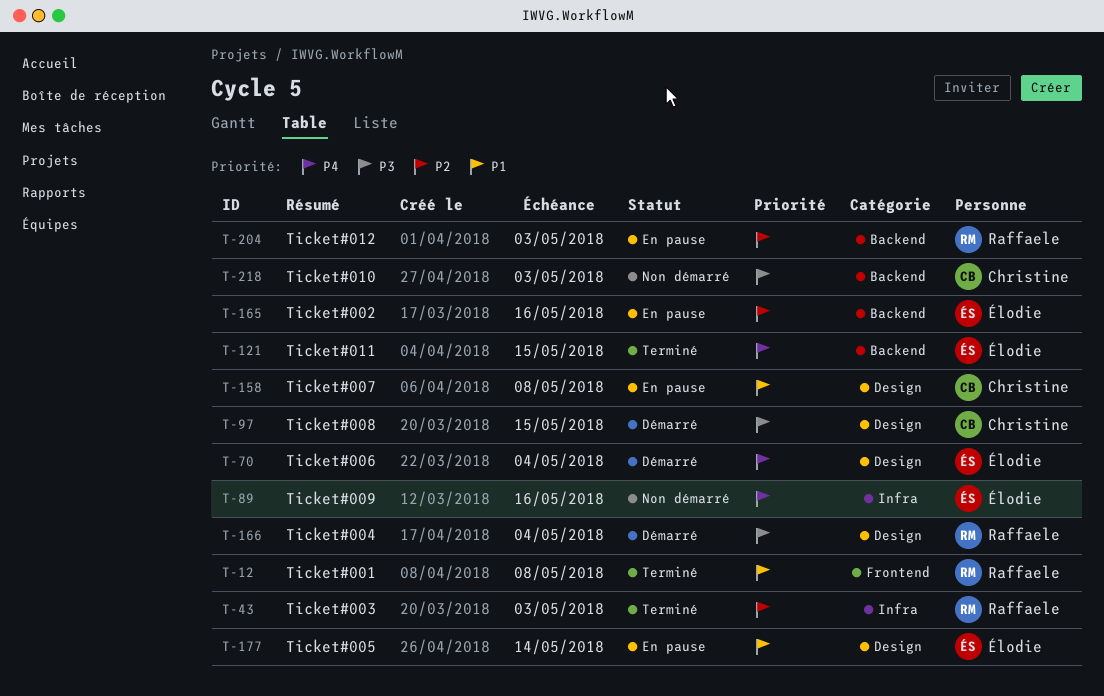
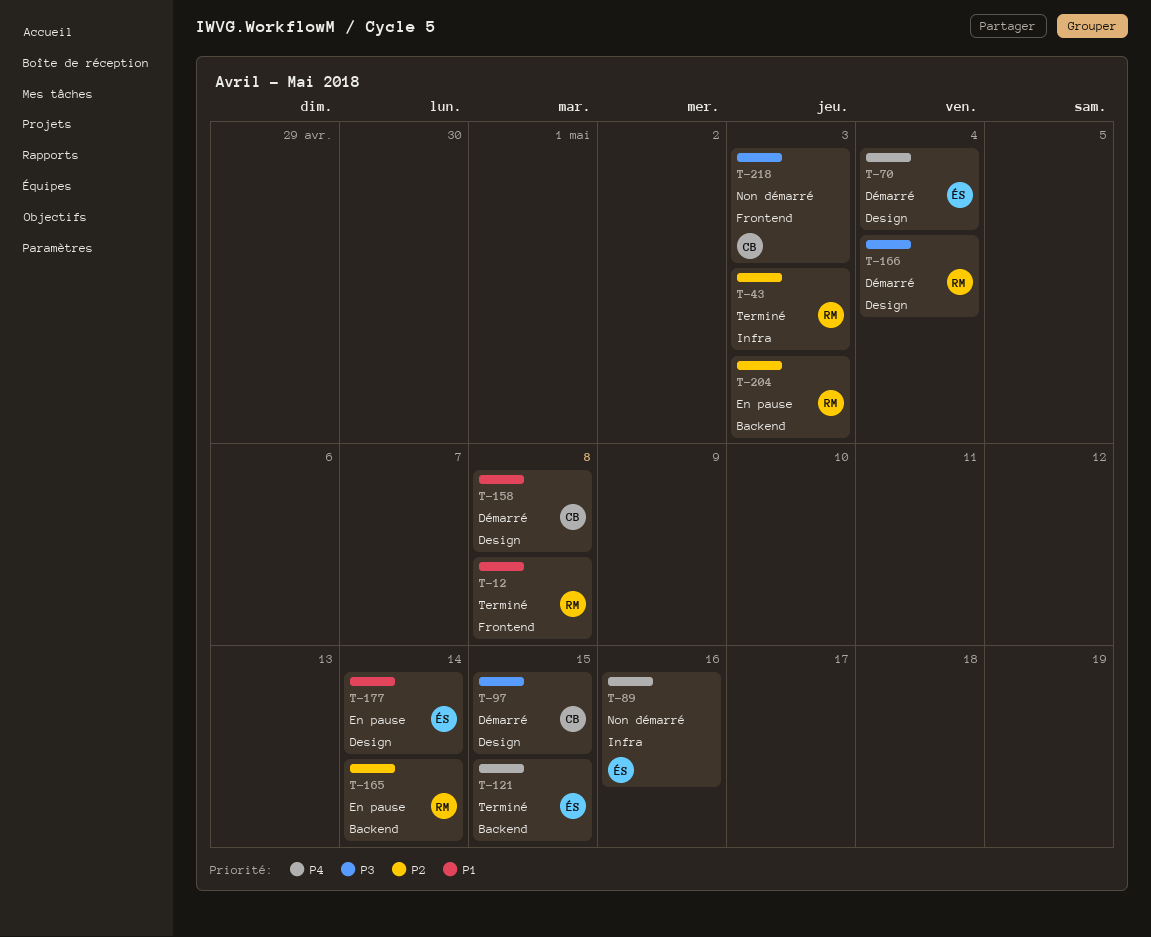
T-158, status: En pause -> Démarré
T-165, owner: Élodie -> Raffaele
T-165, due: May 16 -> May 14
T-218, label: Backend -> Frontend

